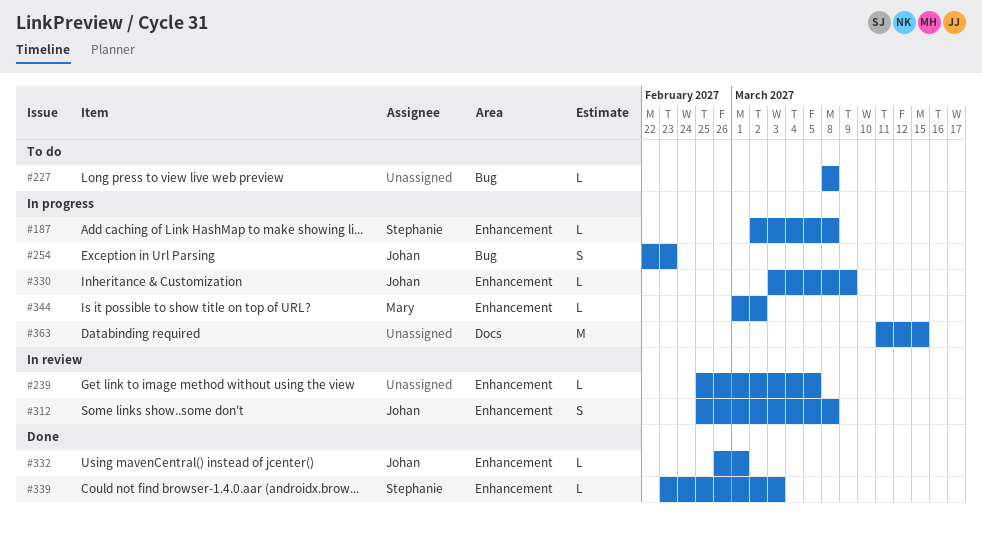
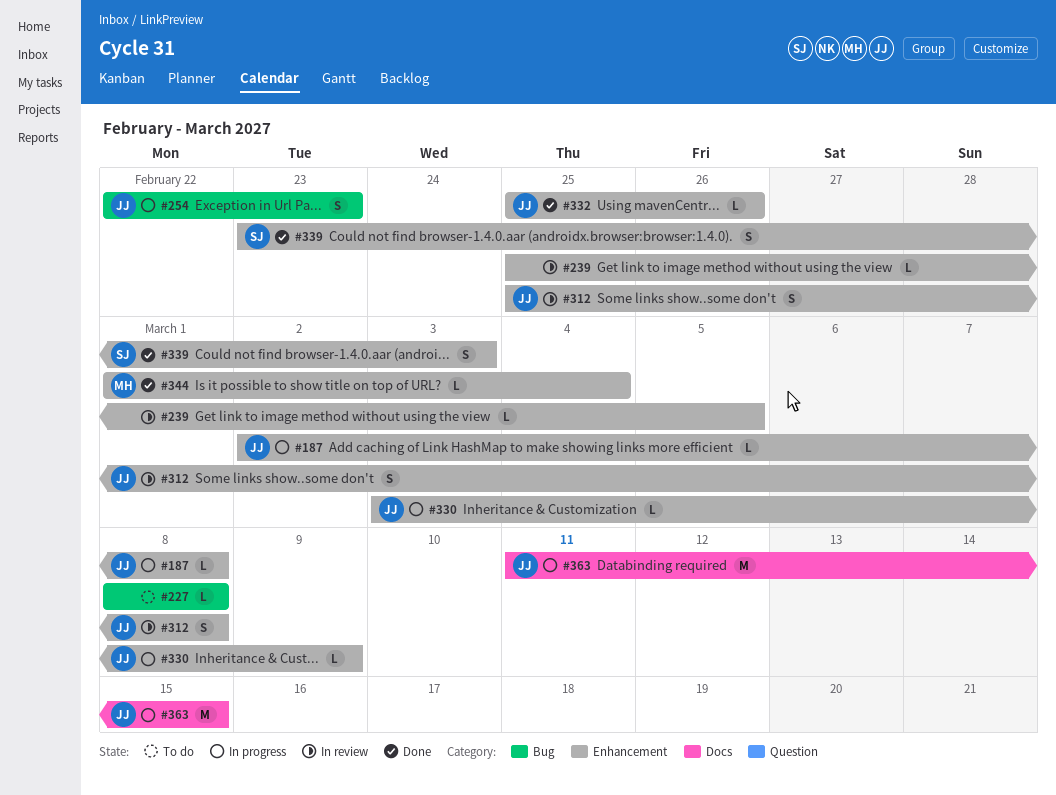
#187, owner: Stephanie -> Johan
#332, start: Feb 26 -> Feb 25
#332, due: Mar 1 -> Feb 26
#339, estimate: L -> S
#344, status: In progress -> Done
#344, due: Mar 2 -> Mar 4
#363, owner: none -> Johan

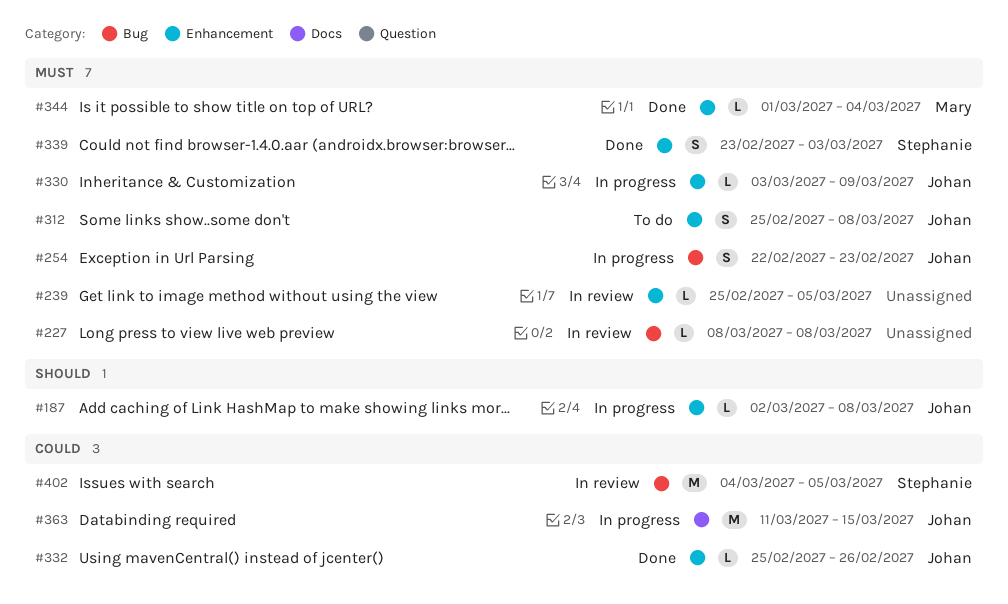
#227, status: To do -> In review
#312, status: In review -> To do
#402: none -> present

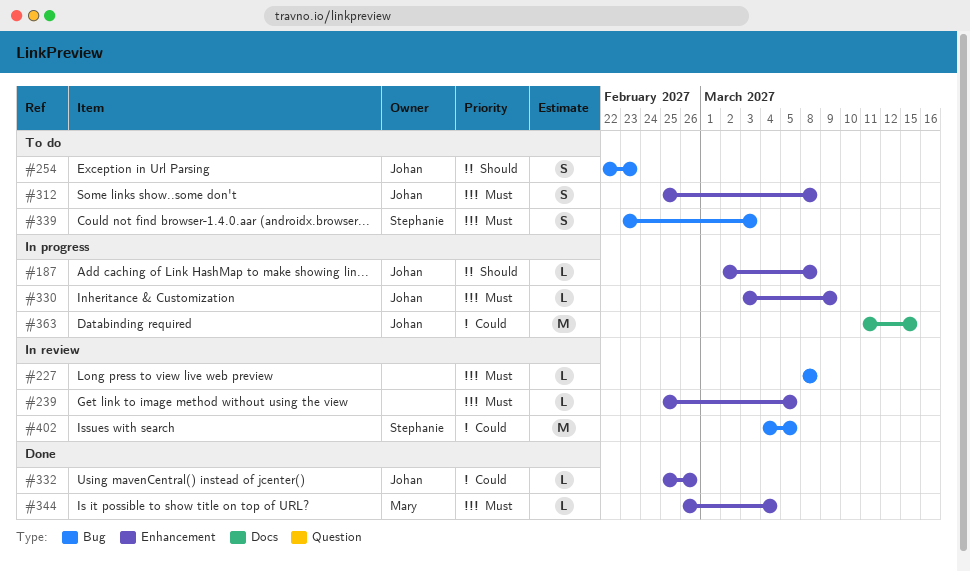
#254, status: In progress -> To do
#254, priority: Must -> Should
#339, status: Done -> To do
#339, label: Enhancement -> Bug
#344, start: Mar 1 -> Feb 26

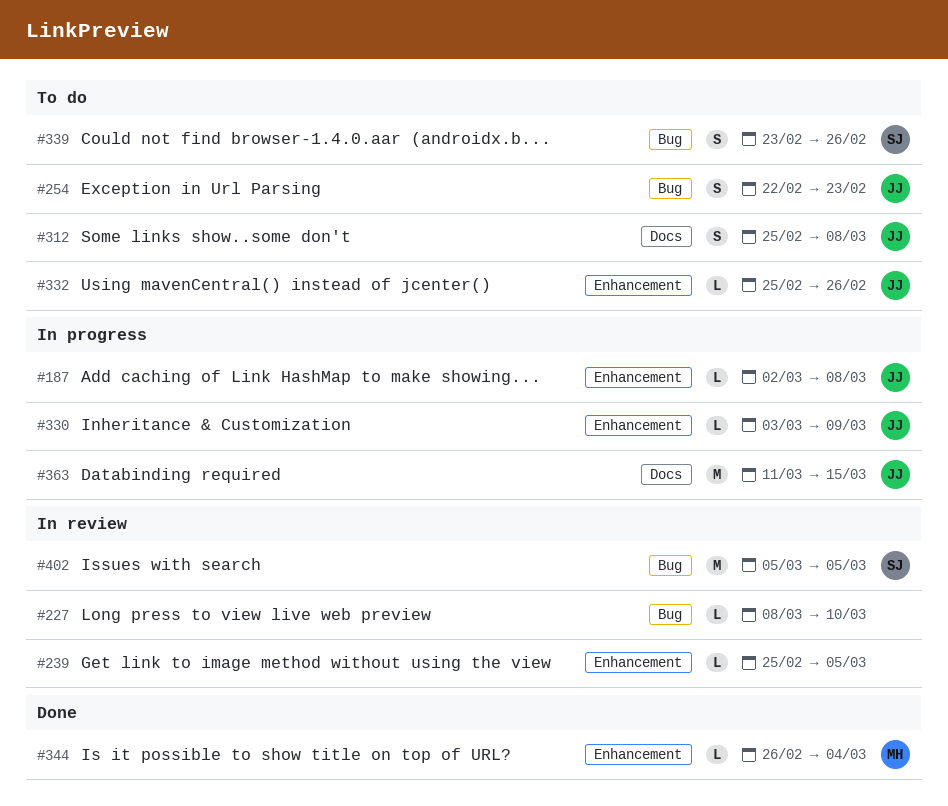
#227, due: Mar 8 -> Mar 10
#312, label: Enhancement -> Docs
#332, status: Done -> To do
#339, due: Mar 3 -> Feb 26
#402, start: Mar 4 -> Mar 5

